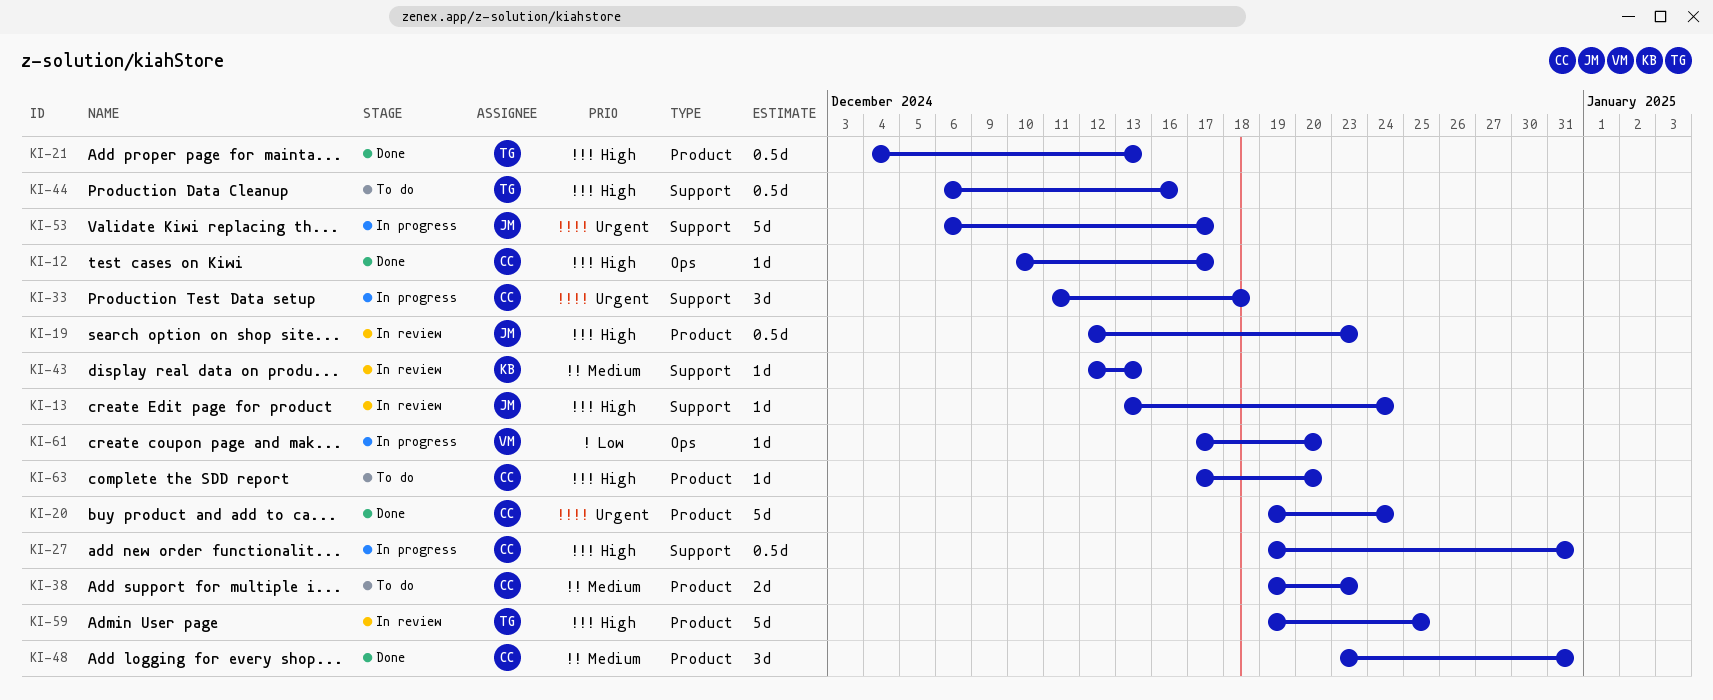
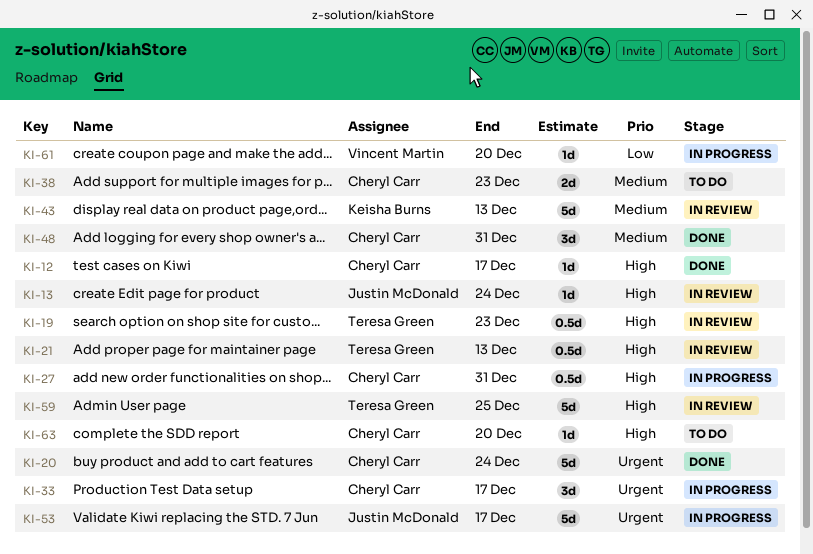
KI-19, owner: Justin McDonald -> Teresa Green
KI-21, status: Done -> In review
KI-33, due: Dec 18 -> Dec 17
KI-43, estimate: 1d -> 5d
KI-44: present -> none

